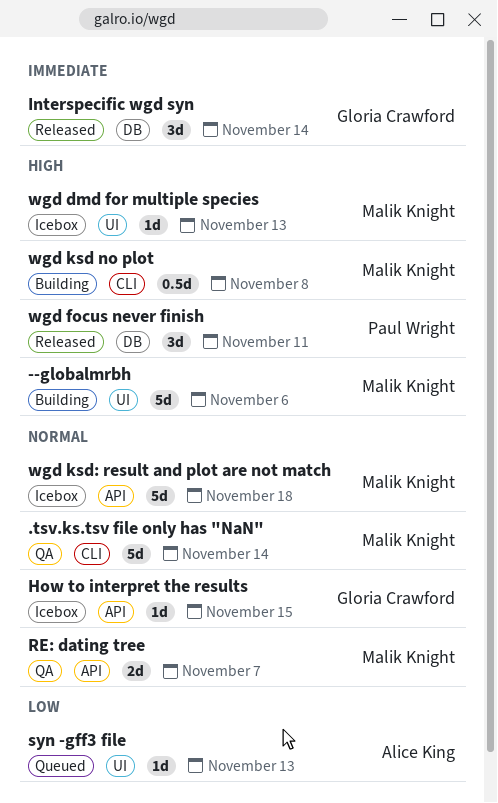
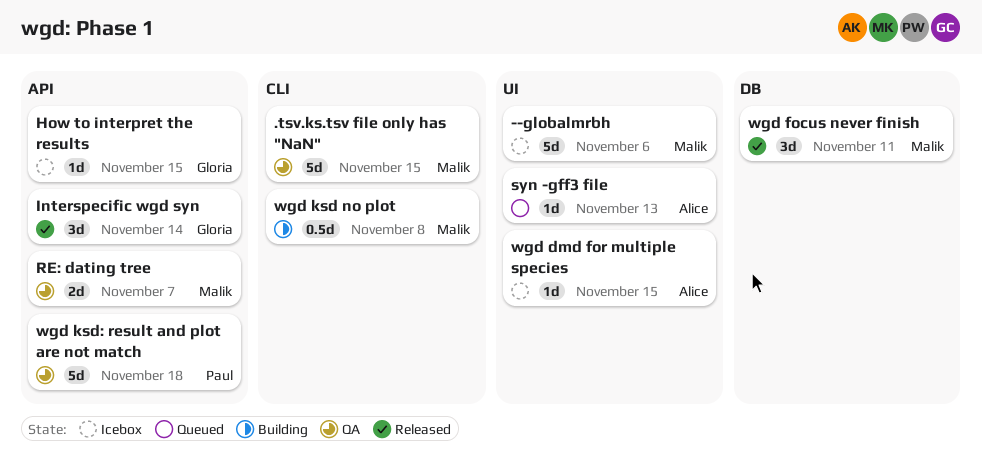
--globalmrbh, status: Building -> Icebox
.tsv.ks.tsv file only has "NaN", due: Nov 14 -> Nov 15
Interspecific wgd syn, label: DB -> API
wgd dmd for multiple species, owner: Malik Knight -> Alice King
wgd dmd for multiple species, due: Nov 13 -> Nov 15
wgd focus never finish, owner: Paul Wright -> Malik Knight
wgd ksd: result and plot are not match, status: Icebox -> QA
wgd ksd: result and plot are not match, owner: Malik Knight -> Paul Wright

